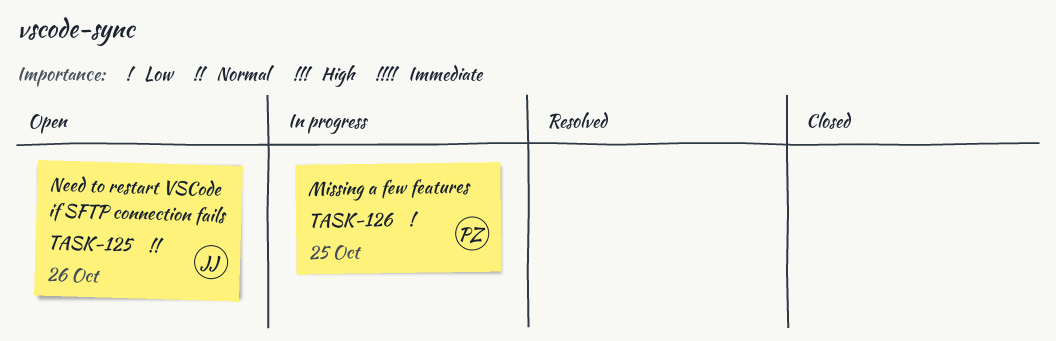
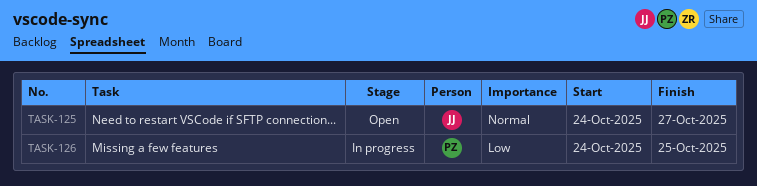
TASK-125, due: Oct 26 -> Oct 27

